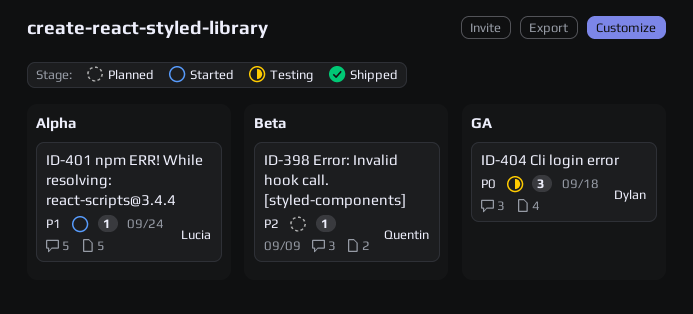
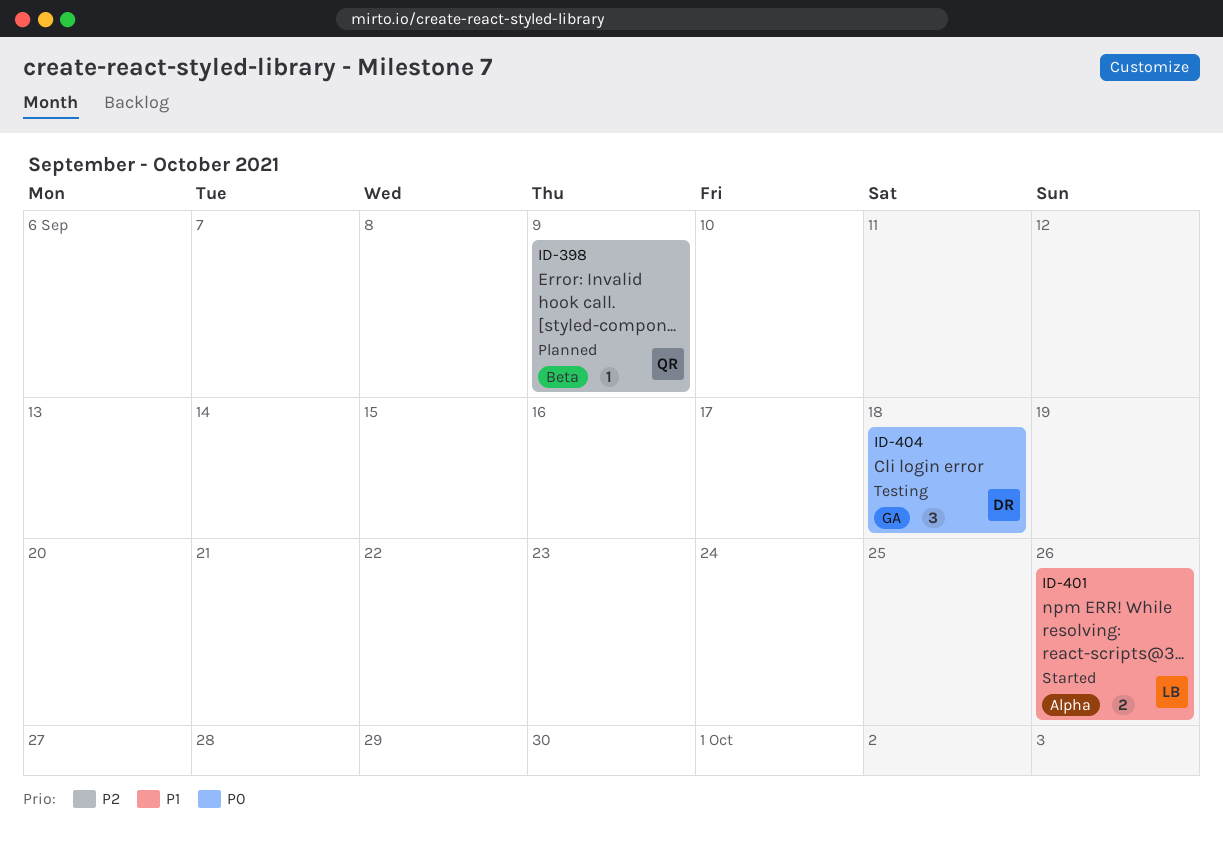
ID-401, estimate: 1 -> 2
ID-401, due: Sep 24 -> Sep 26

